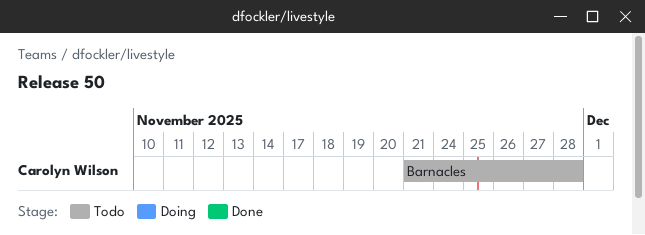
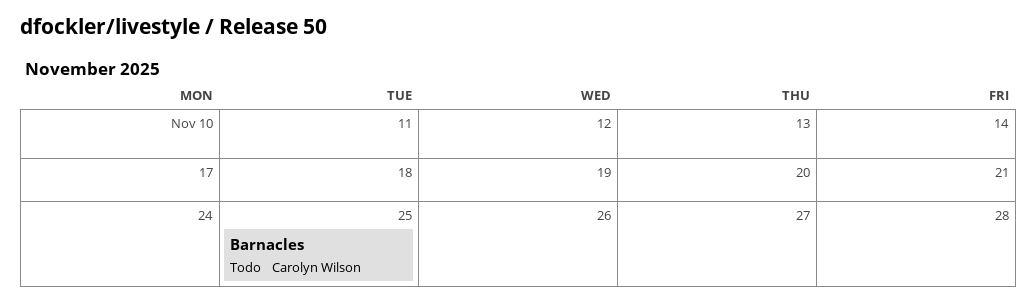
Barnacles, due: Nov 28 -> Nov 25

